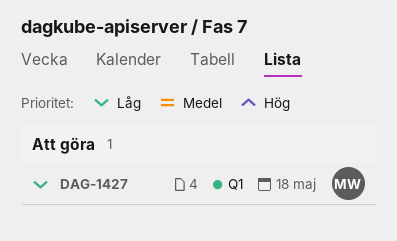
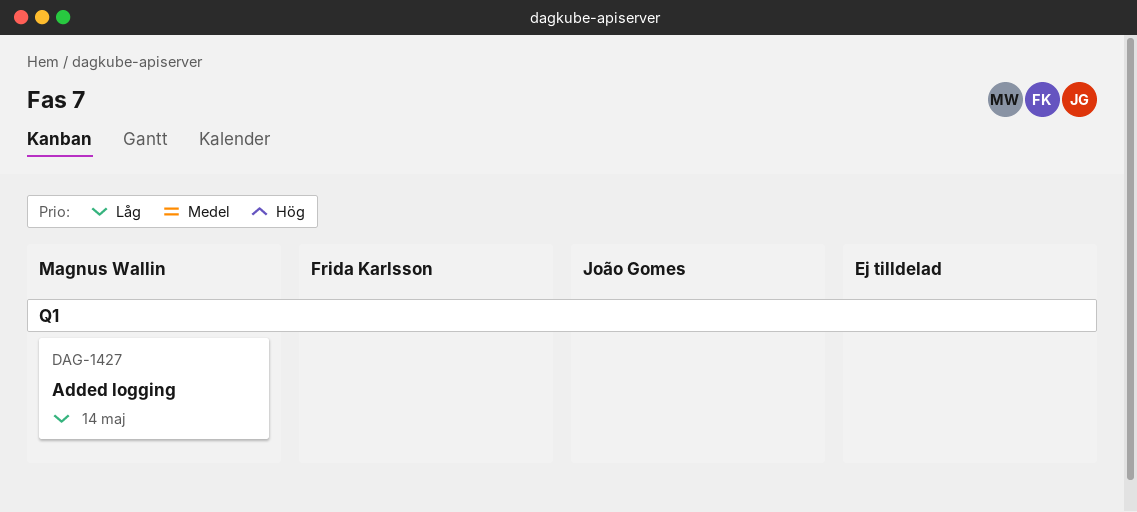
DAG-1427, due: May 18 -> May 14

